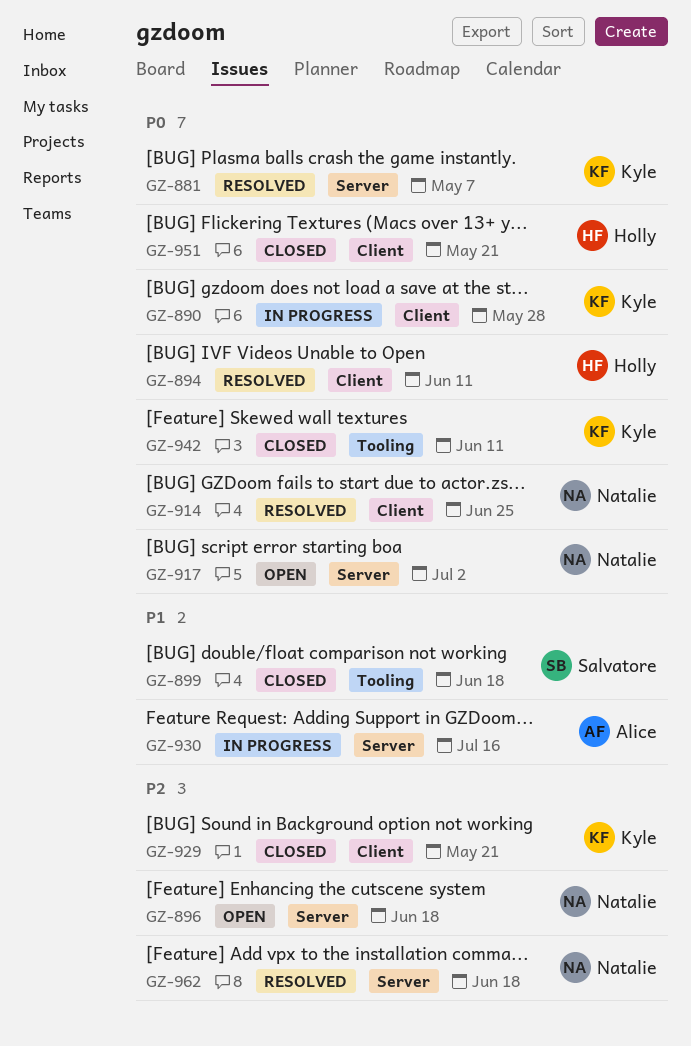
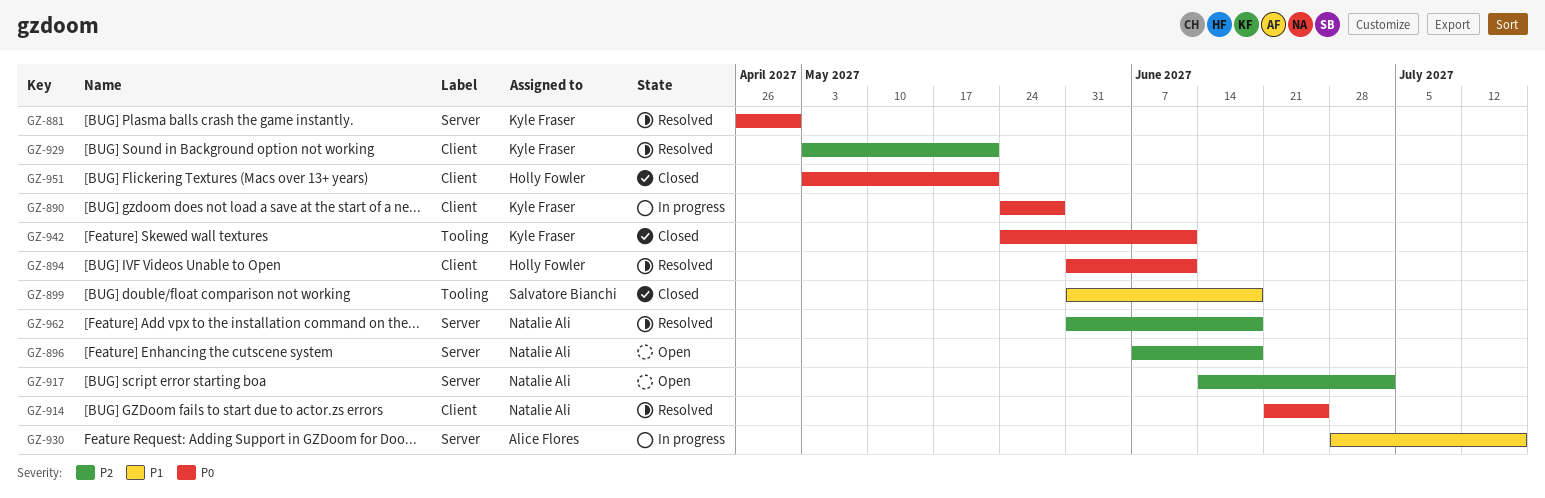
GZ-881, due: May 7 -> Apr 30
GZ-917, priority: P0 -> P2
GZ-929, status: Closed -> Resolved

